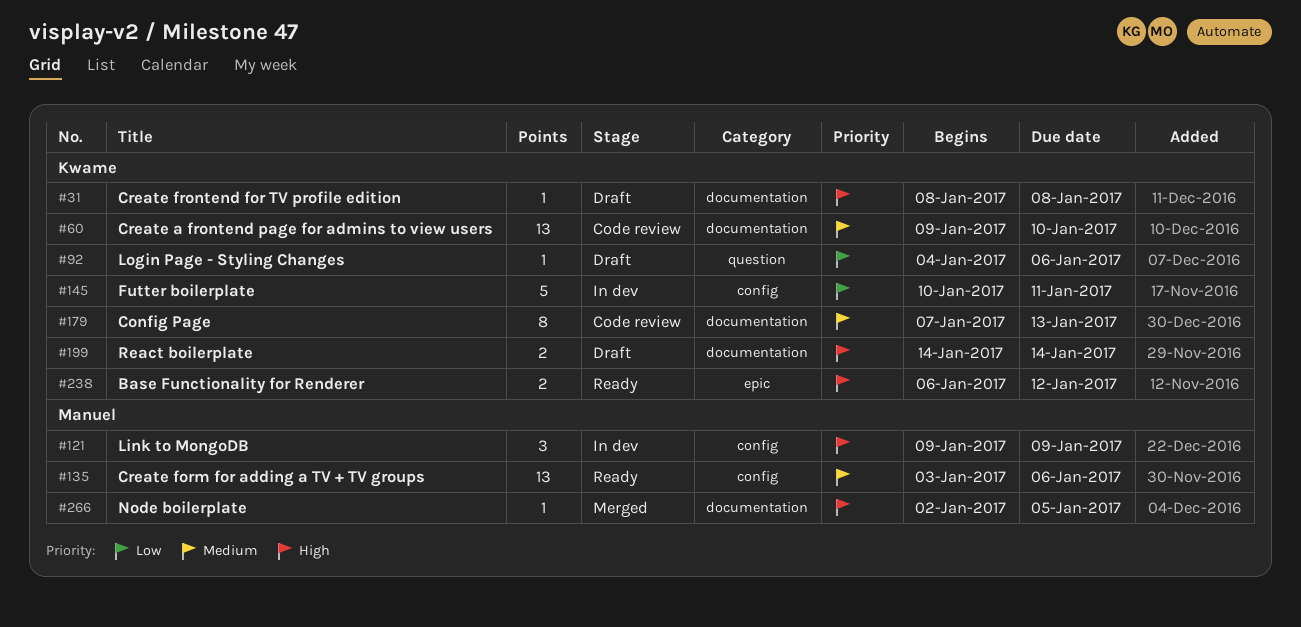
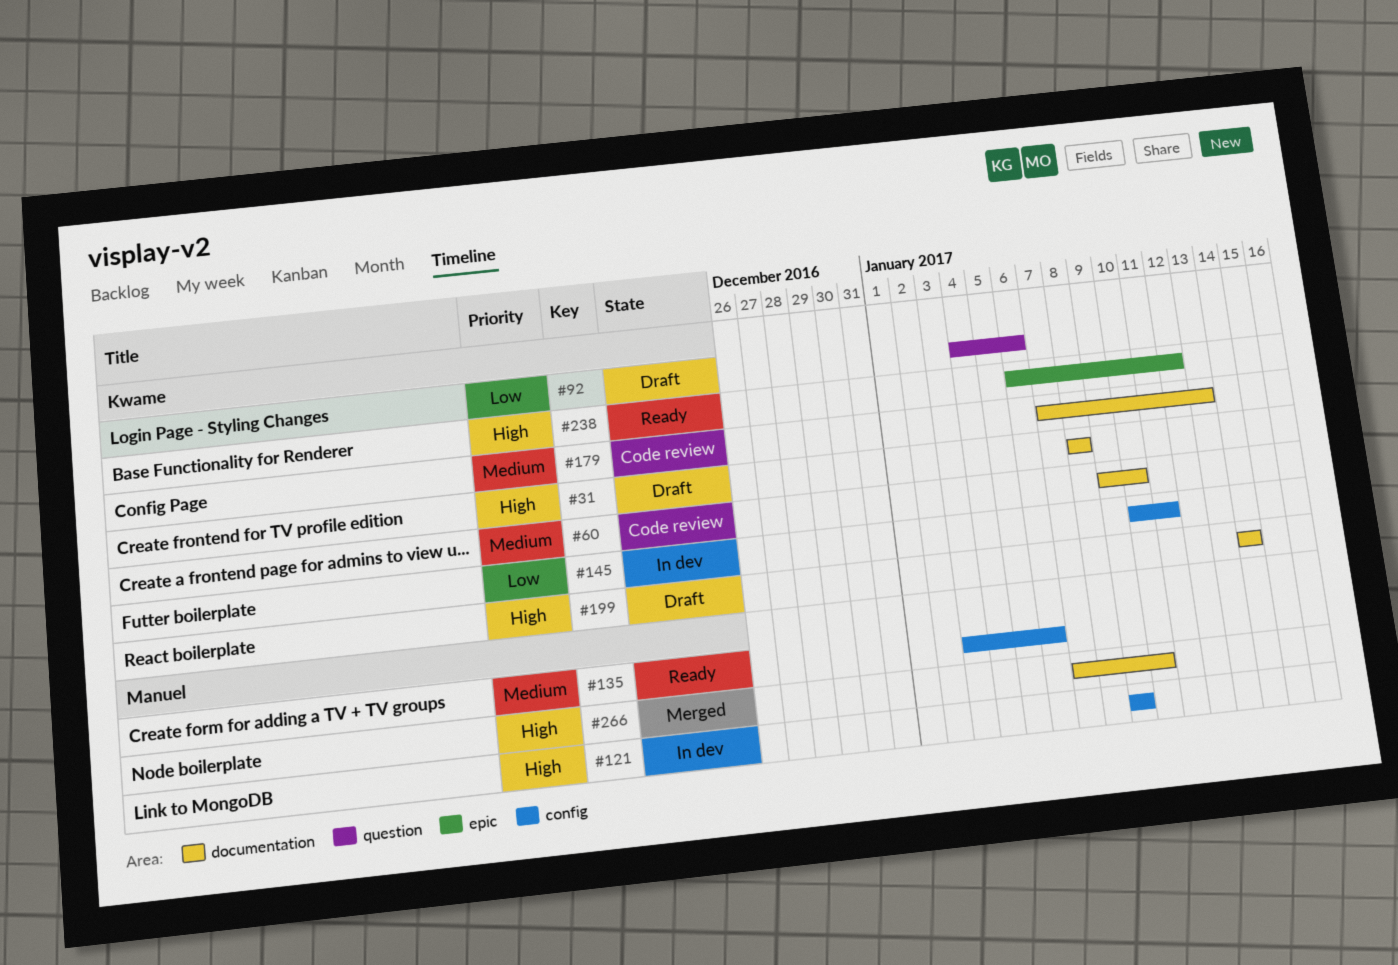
#266, start: Jan 2 -> Jan 7
#266, due: Jan 5 -> Jan 10

